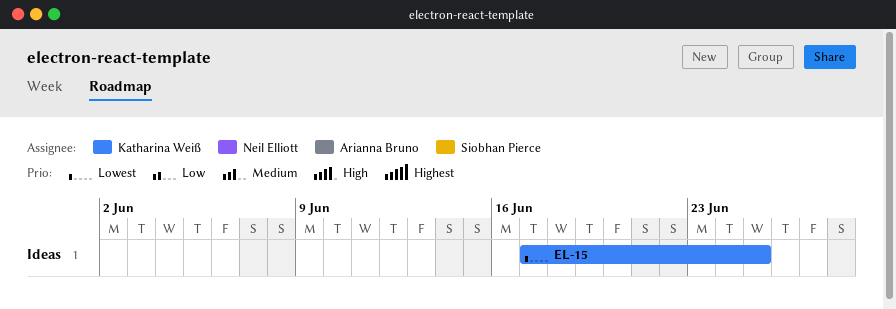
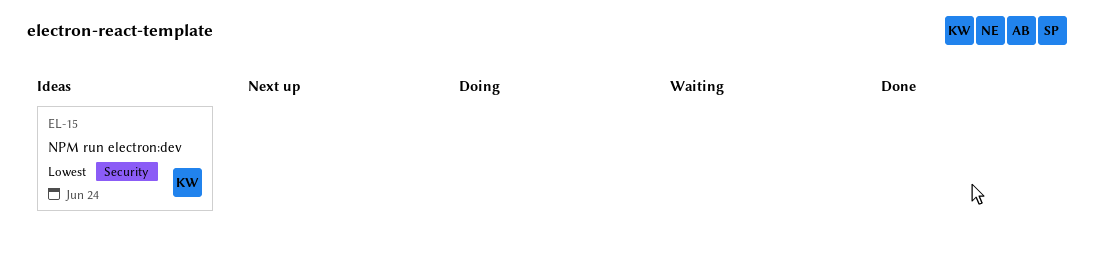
EL-15, due: Jun 25 -> Jun 24

